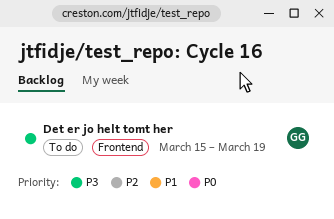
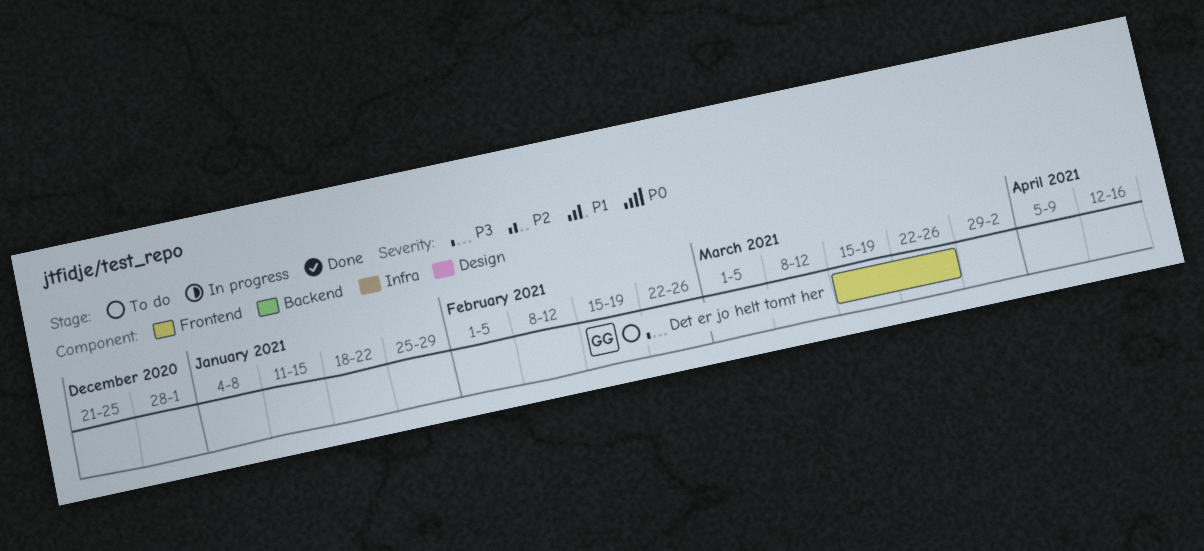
Det er jo helt tomt her, due: Mar 19 -> Mar 26

